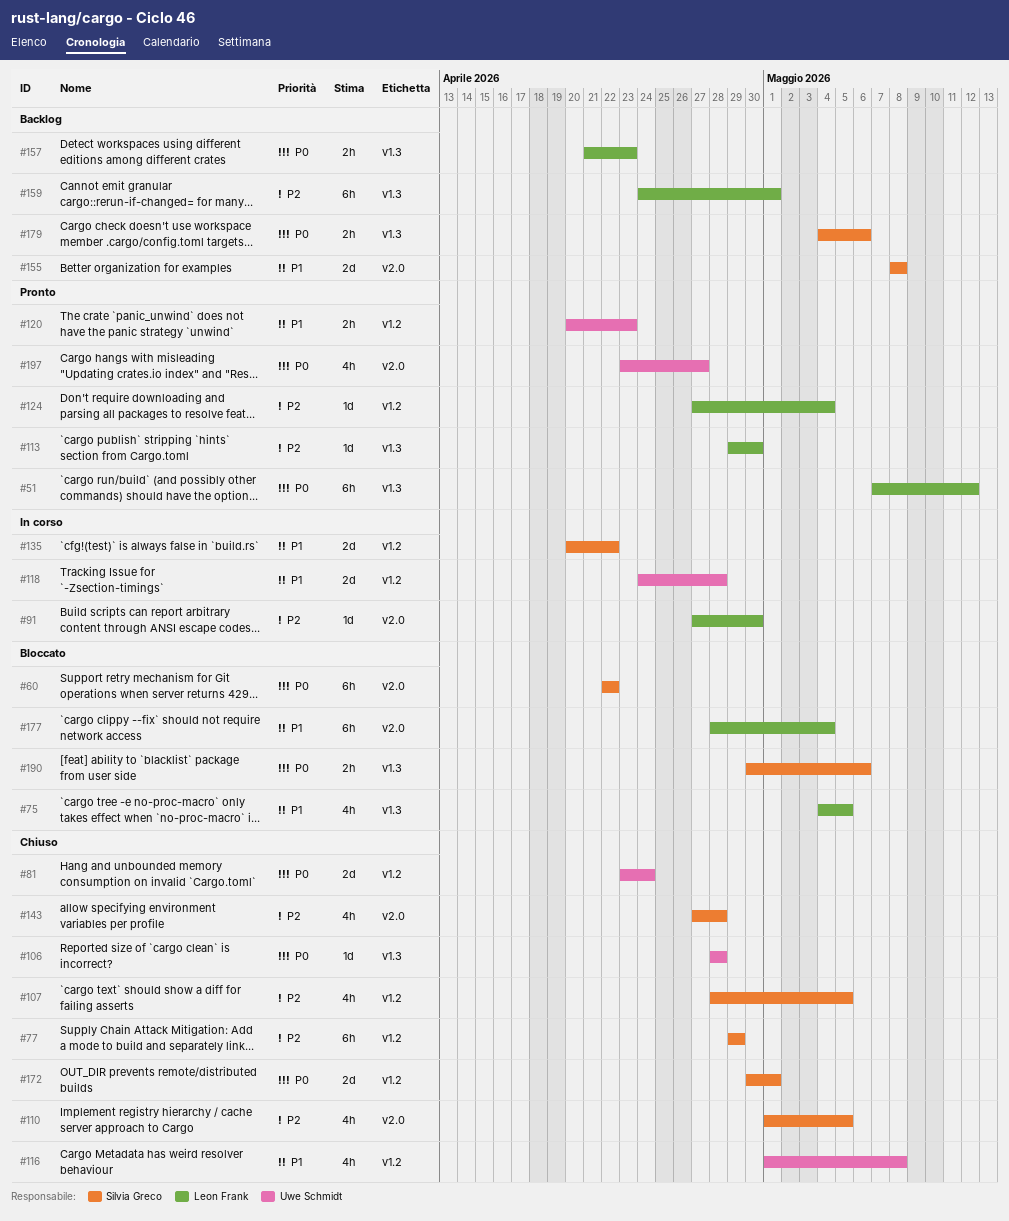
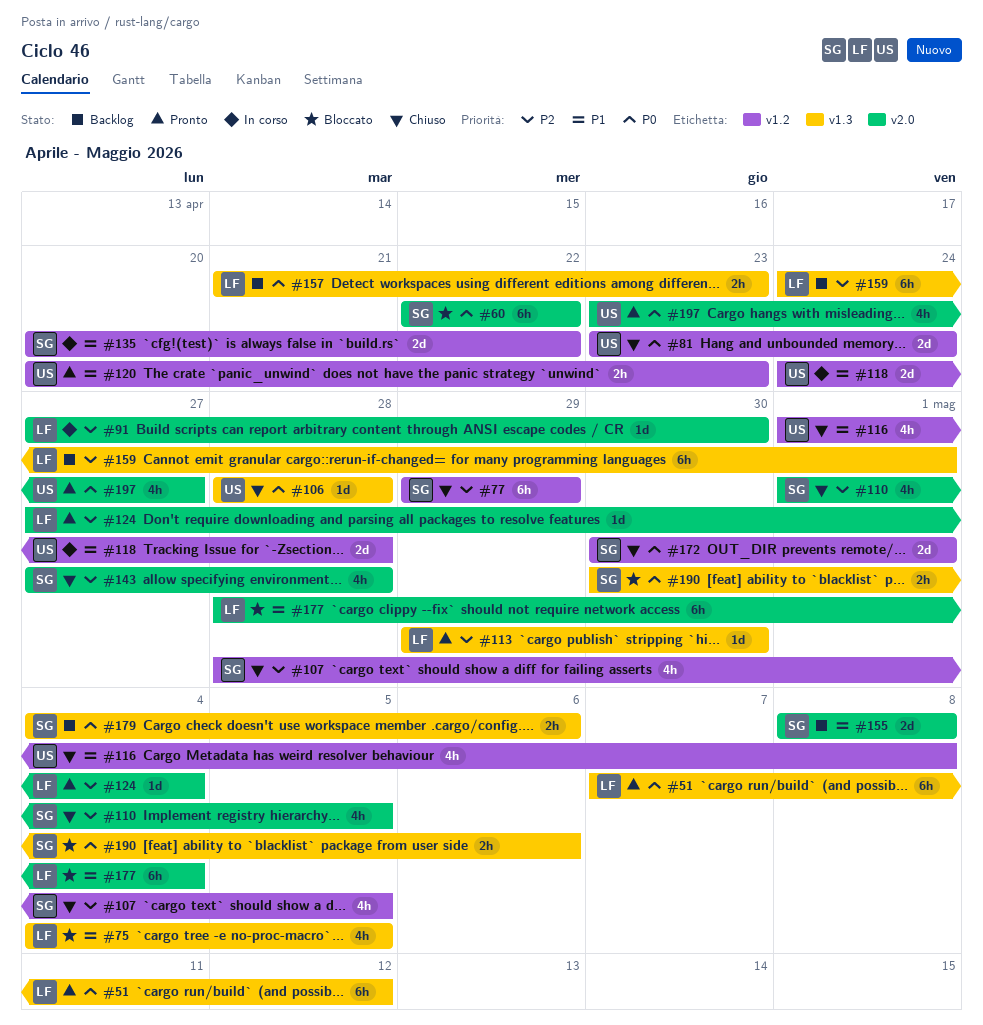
#124, label: v1.2 -> v2.0

